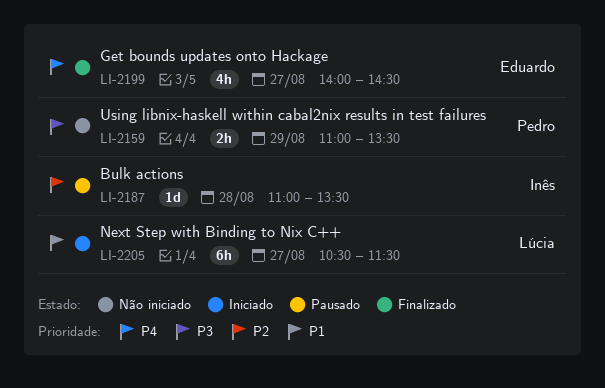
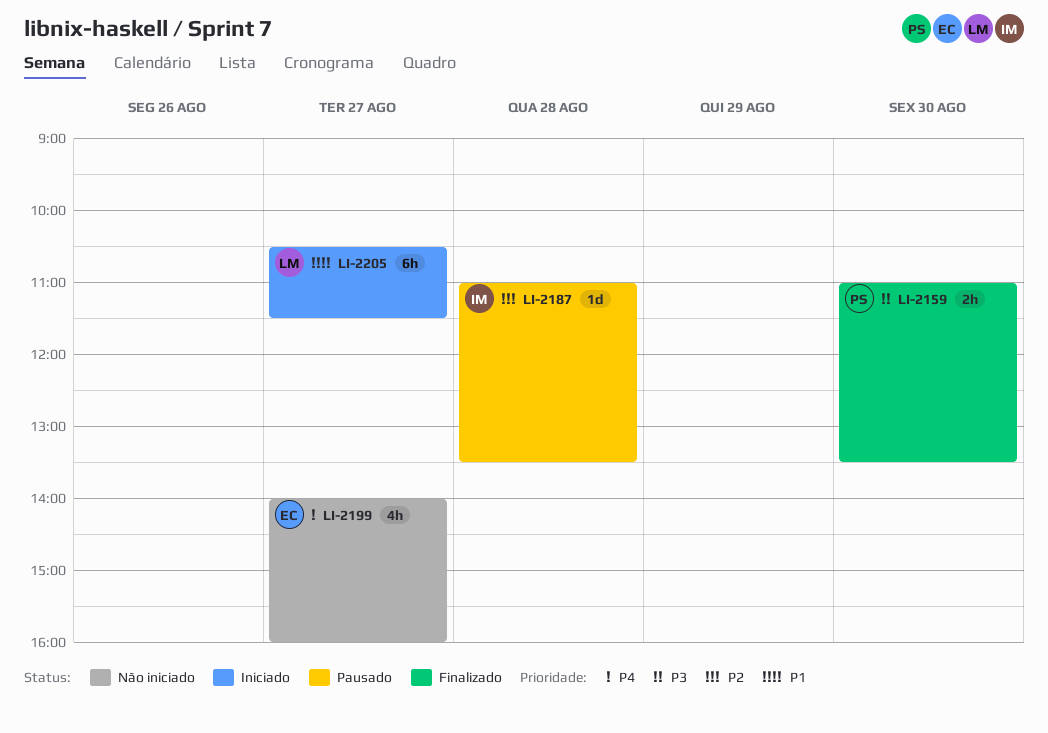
LI-2159, status: Não iniciado -> Finalizado
LI-2159, day: Aug 29 -> Aug 30
LI-2199, status: Finalizado -> Não iniciado
LI-2199, ends: 14:30 -> 16:00

